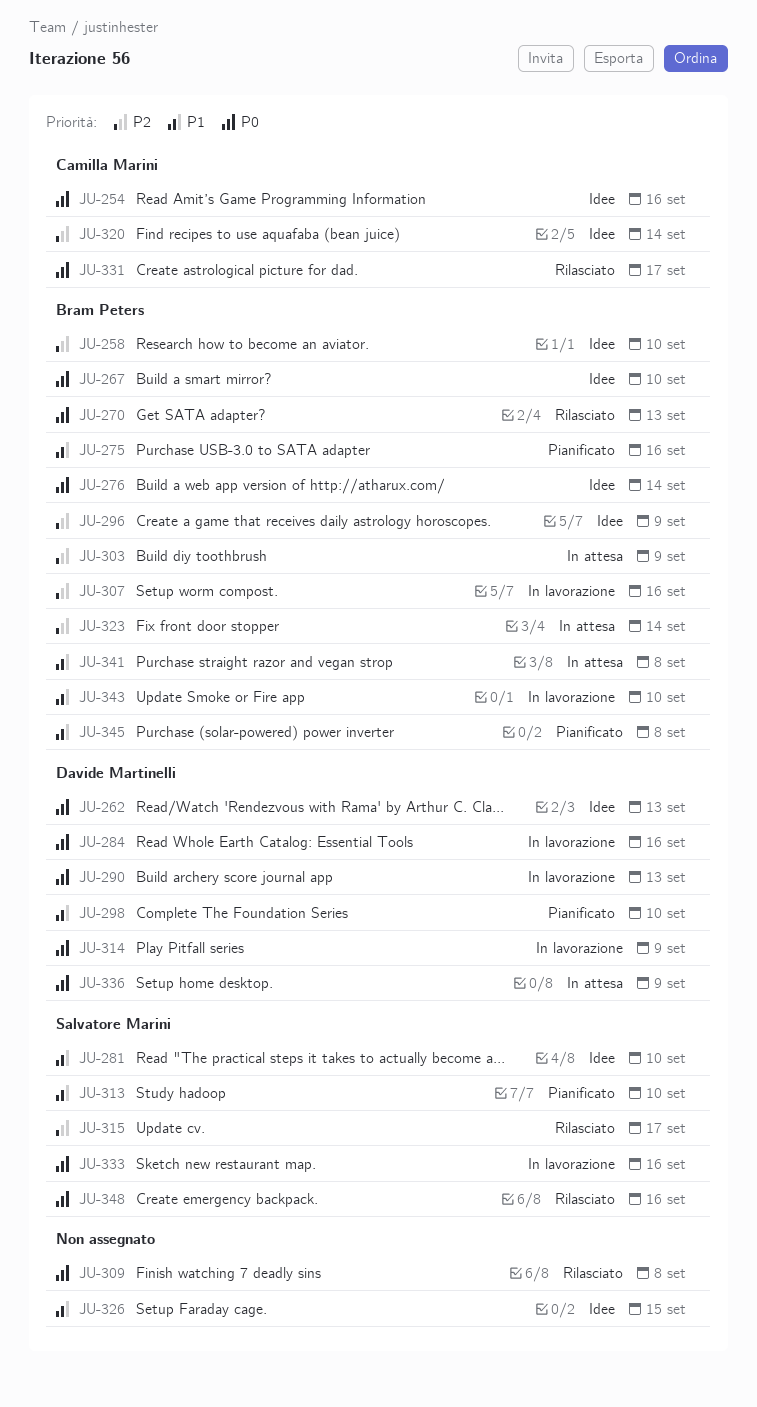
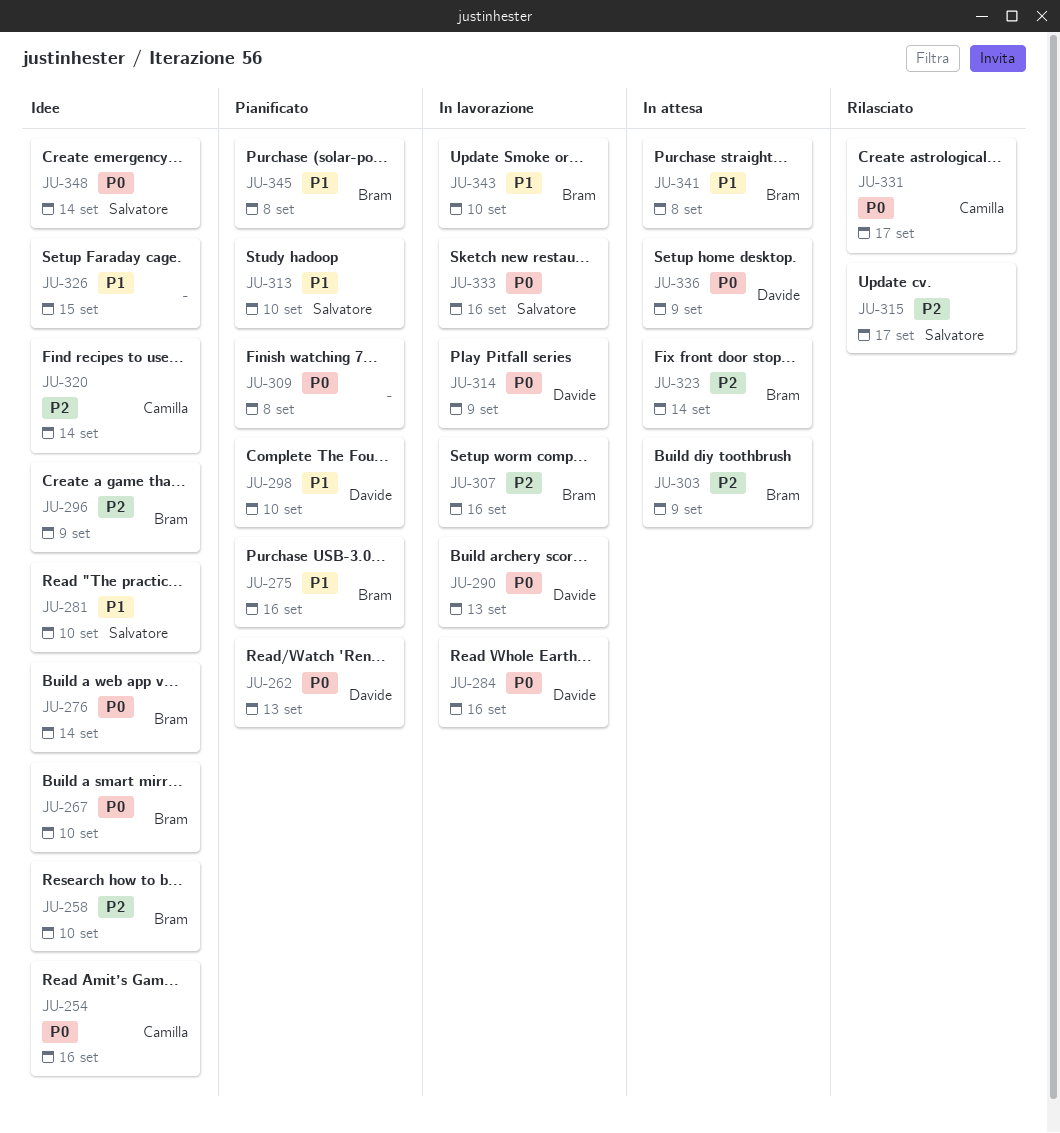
JU-262, status: Idee -> Pianificato
JU-270: present -> none
JU-309, status: Rilasciato -> Pianificato
JU-348, status: Rilasciato -> Idee
JU-348, due: Sep 16 -> Sep 14

